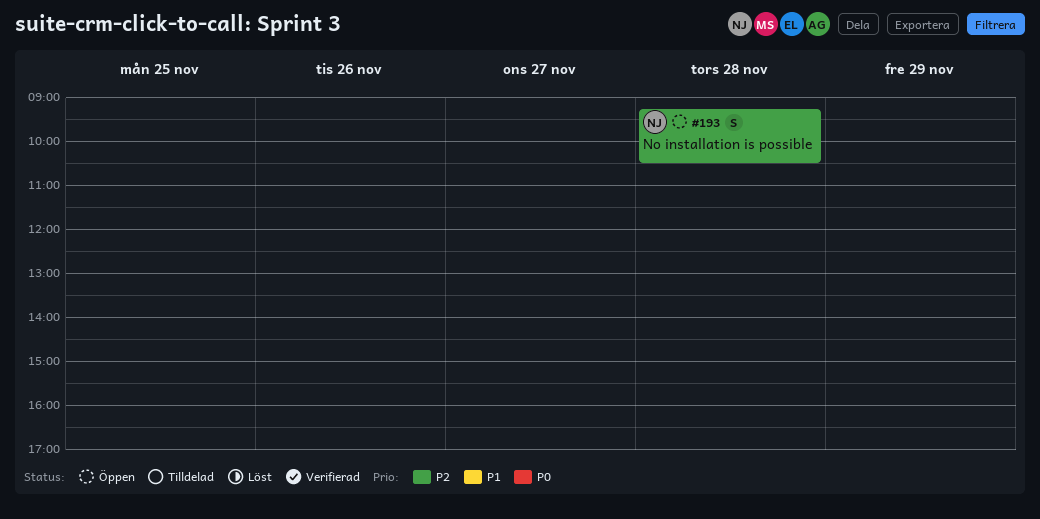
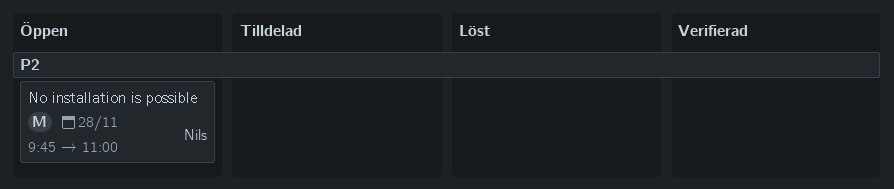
No installation is possible, estimate: S -> M
No installation is possible, begins: 09:15 -> 09:45
No installation is possible, ends: 10:30 -> 11:00

